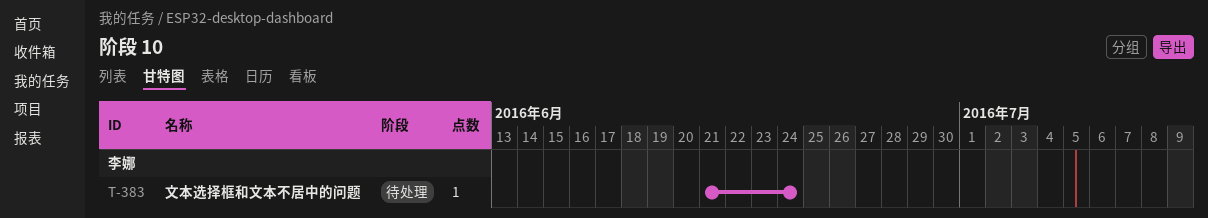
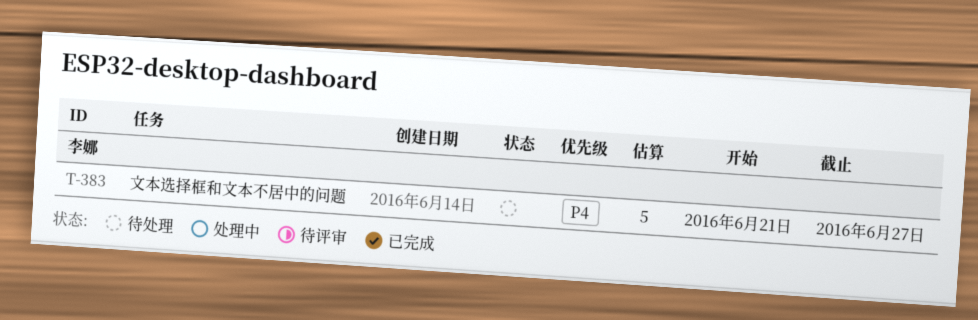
T-383, estimate: 1 -> 5
T-383, due: Jun 24 -> Jun 27

